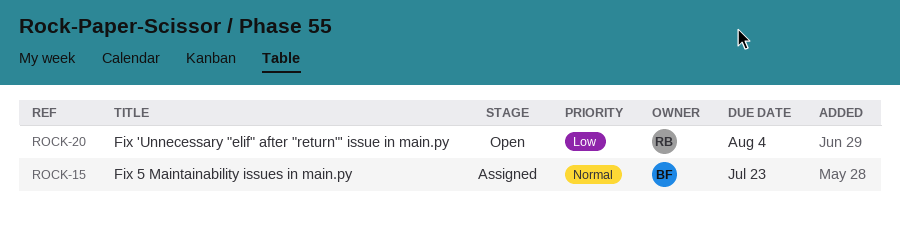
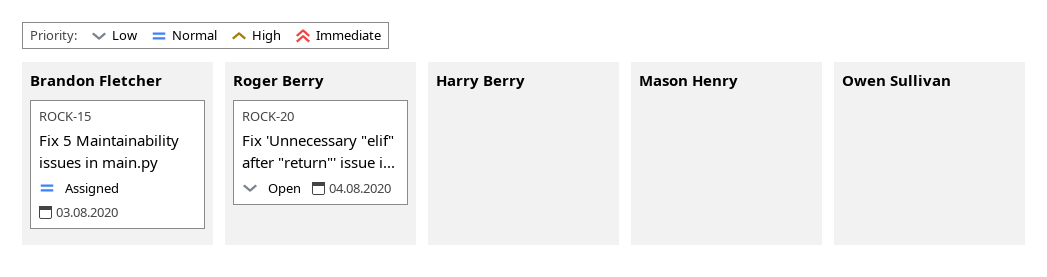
ROCK-15, due: Jul 23 -> Aug 3

